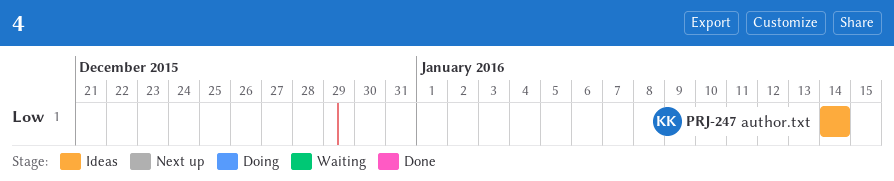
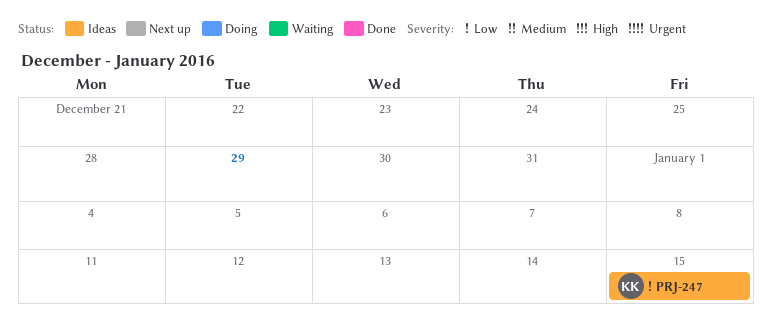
PRJ-247, start: Jan 14 -> Jan 15
PRJ-247, due: Jan 14 -> Jan 15

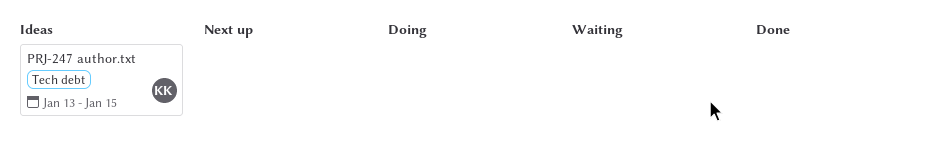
PRJ-247, start: Jan 15 -> Jan 13

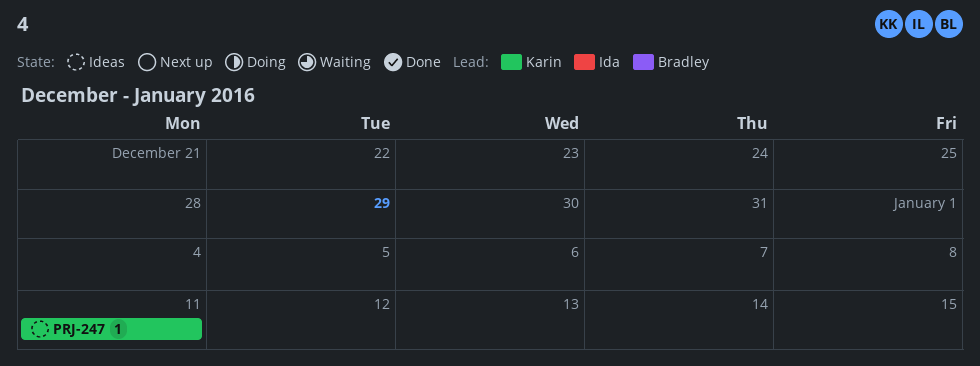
PRJ-247, start: Jan 13 -> Jan 11
PRJ-247, due: Jan 15 -> Jan 11

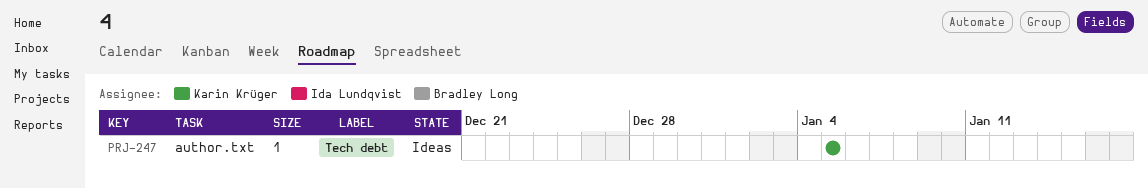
PRJ-247, start: Jan 11 -> Jan 5
PRJ-247, due: Jan 11 -> Jan 5

